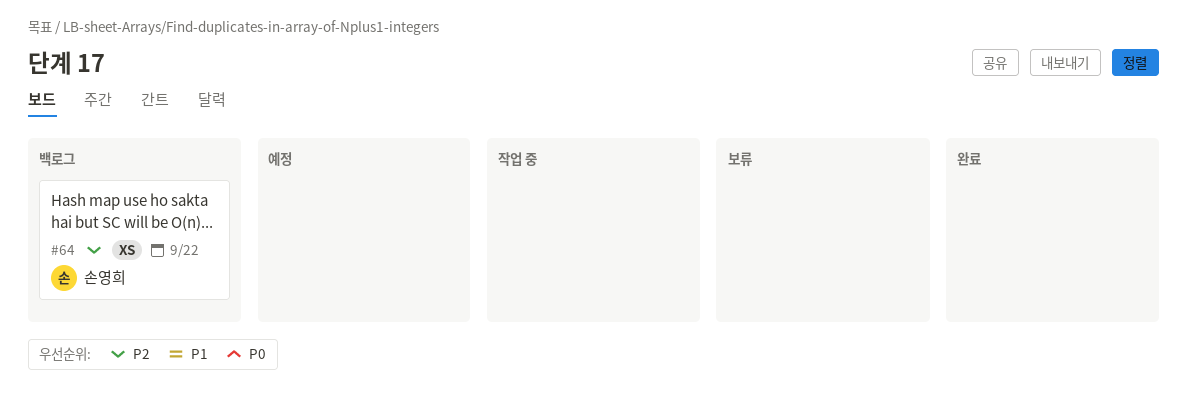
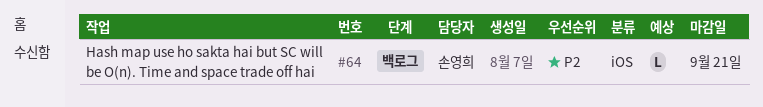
#64, estimate: XS -> L
#64, due: Sep 22 -> Sep 21

